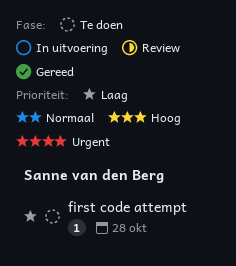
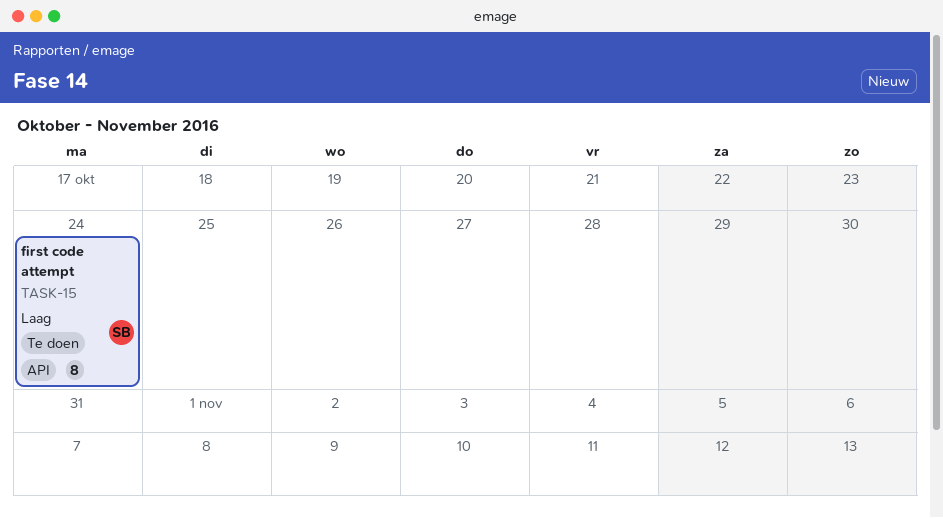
first code attempt, estimate: 1 -> 8
first code attempt, due: Oct 28 -> Oct 24

